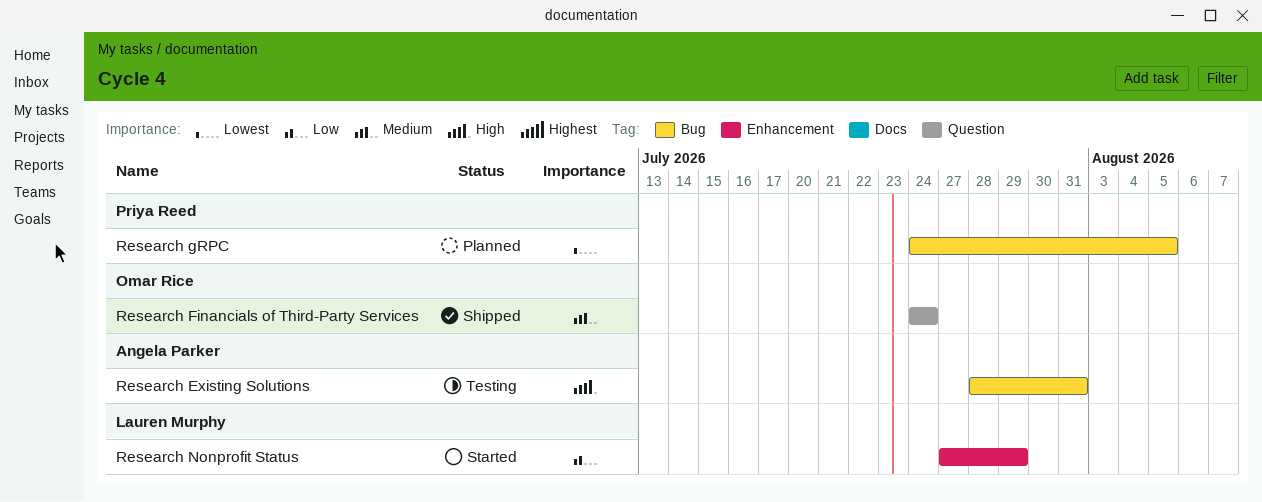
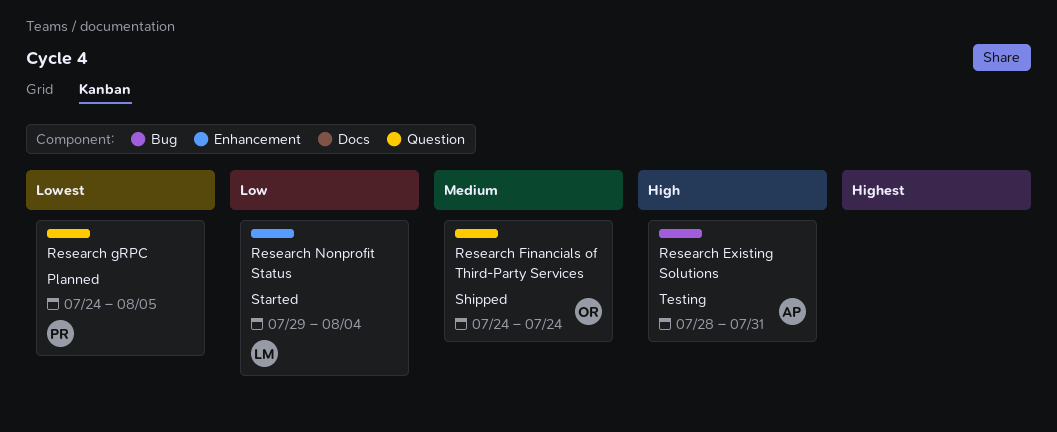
Research gRPC, label: Bug -> Question
Research Nonprofit Status, start: Jul 27 -> Jul 29
Research Nonprofit Status, due: Jul 29 -> Aug 4

